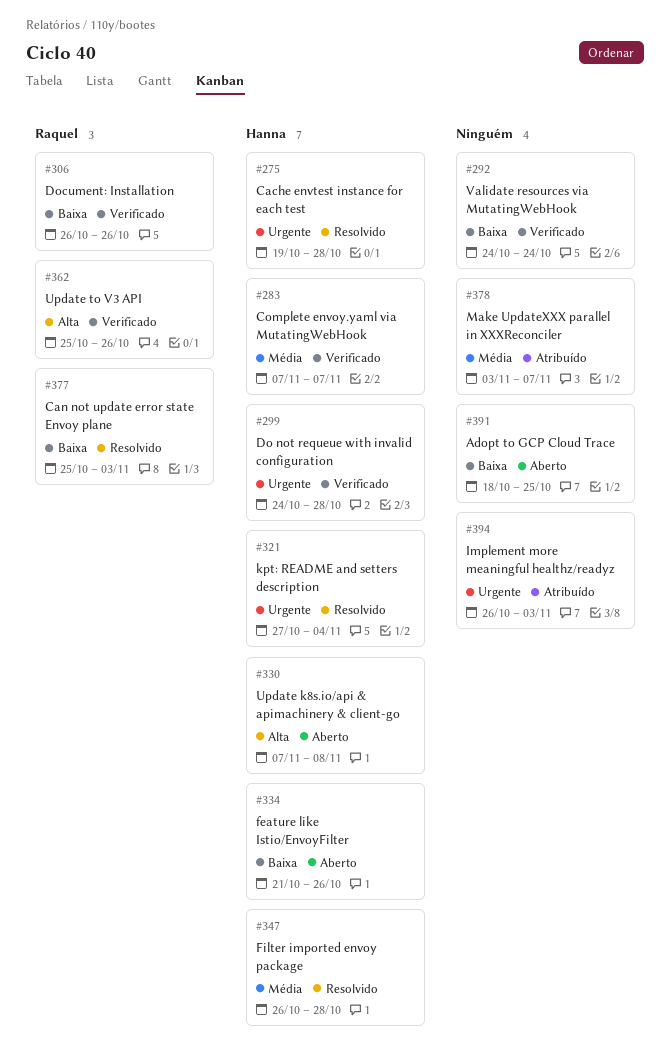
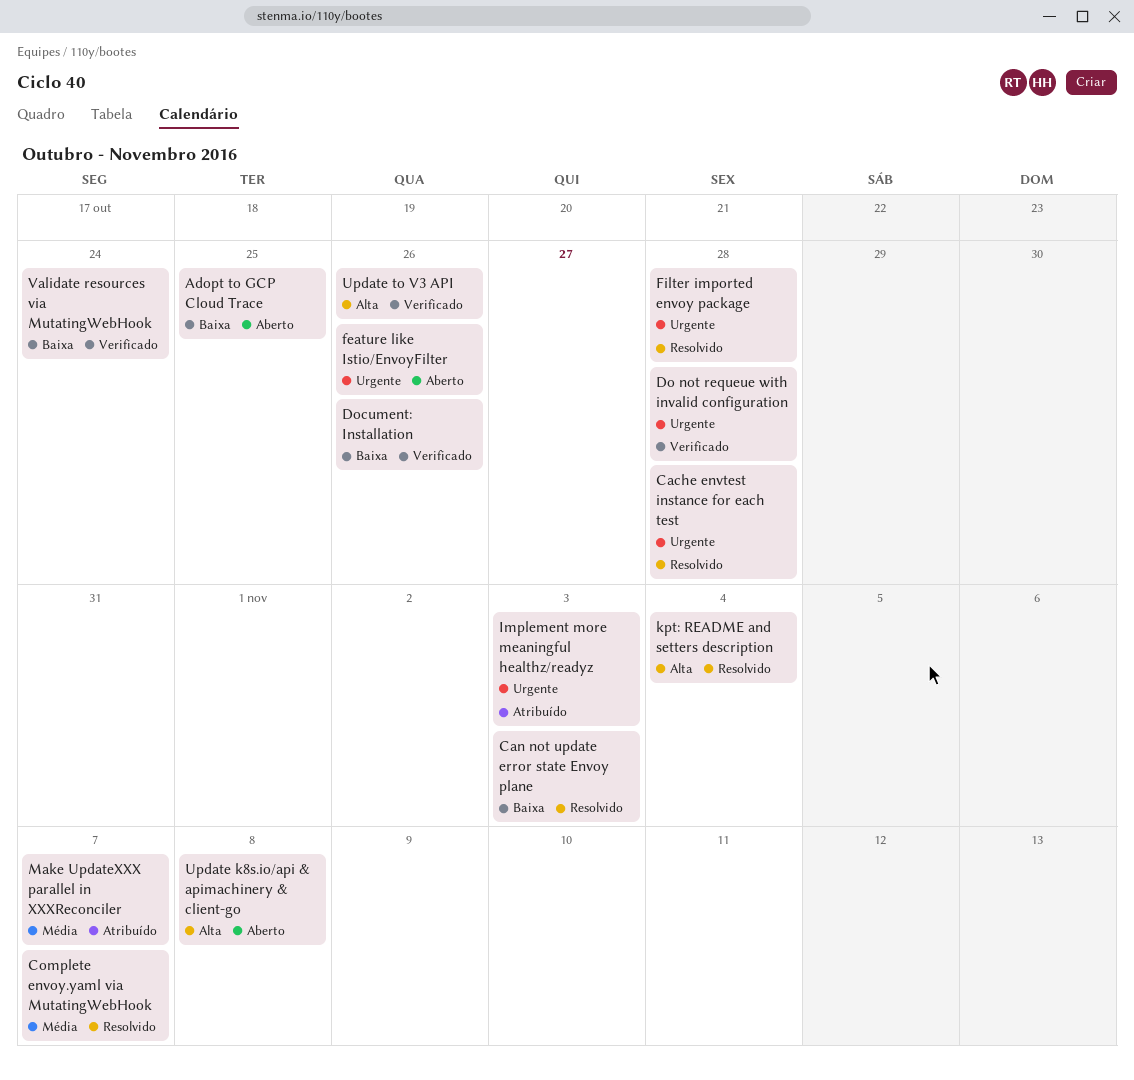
Complete envoy.yaml via MutatingWebHook, status: Verificado -> Resolvido
feature like Istio/EnvoyFilter, priority: Baixa -> Urgente
Filter imported envoy package, priority: Média -> Urgente
kpt: README and setters description, priority: Urgente -> Alta

